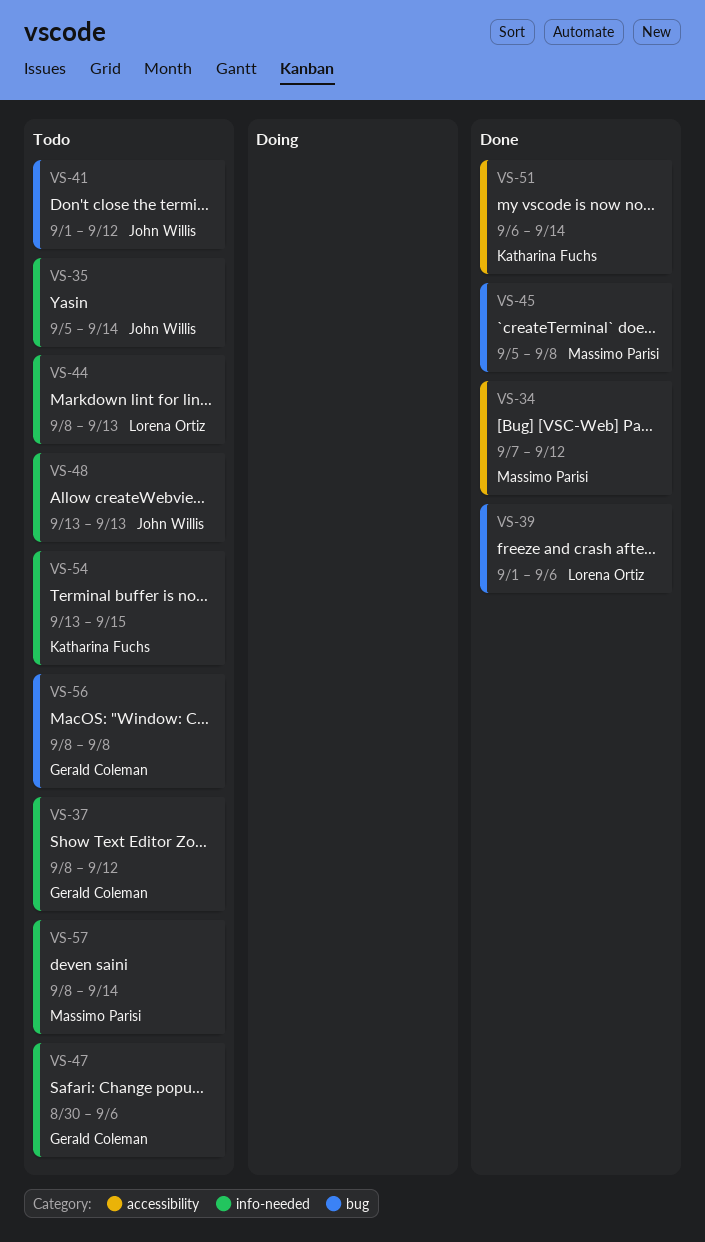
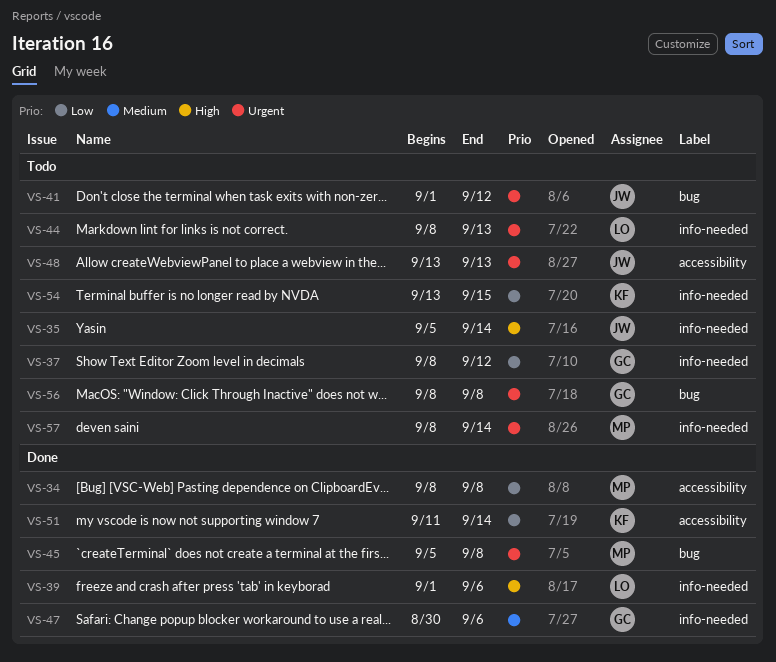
VS-34, start: Sep 7 -> Sep 8
VS-34, due: Sep 12 -> Sep 8
VS-39, label: bug -> info-needed
VS-47, status: Todo -> Done
VS-48, label: info-needed -> accessibility
VS-51, start: Sep 6 -> Sep 11

